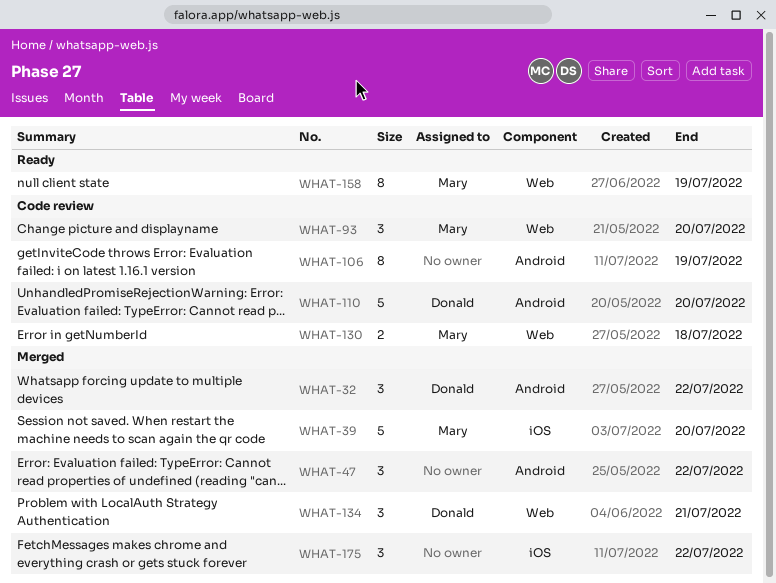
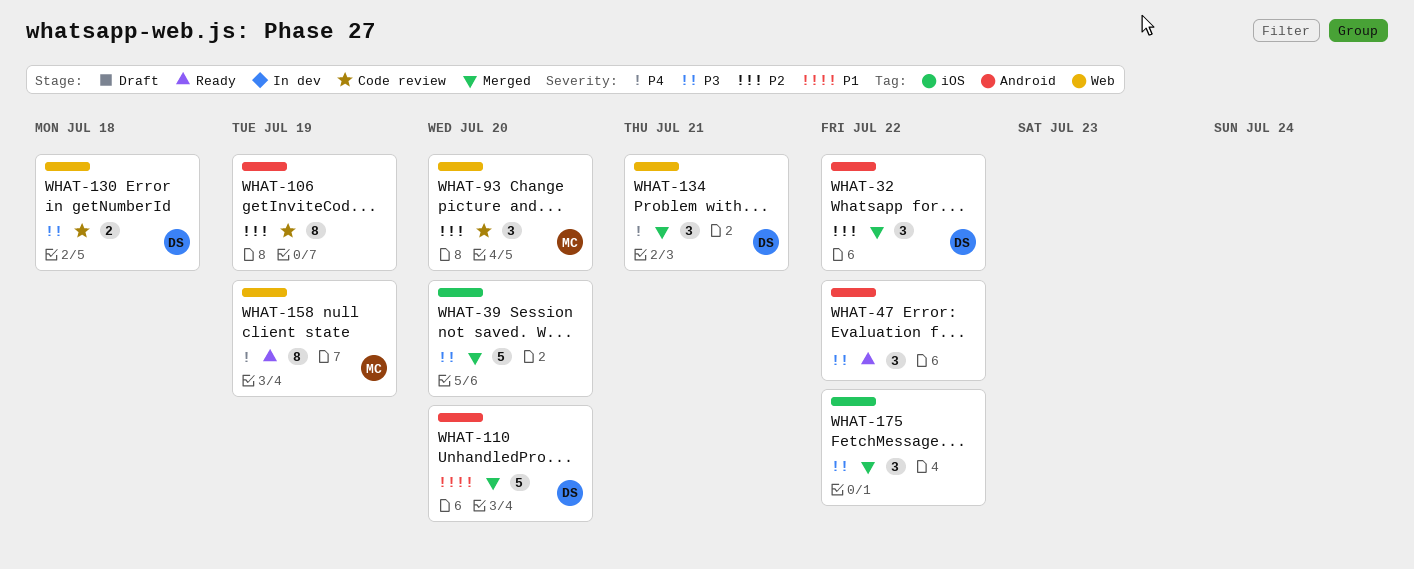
WHAT-39, owner: Mary -> none
WHAT-47, status: Merged -> Ready
WHAT-110, status: Code review -> Merged
WHAT-130, owner: Mary -> Donald

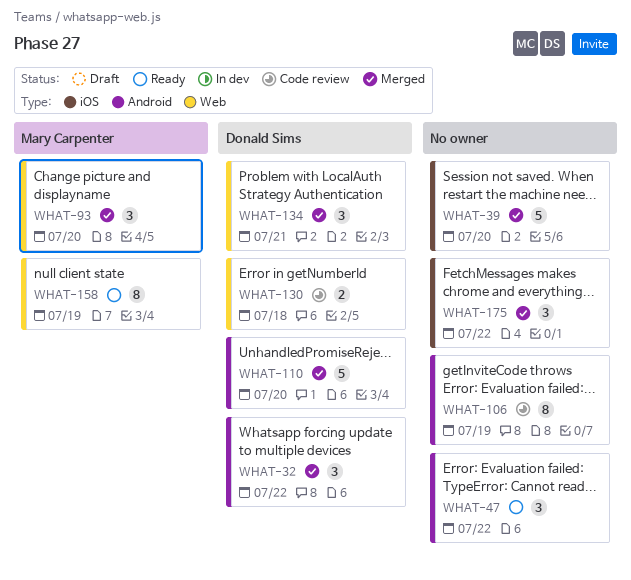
WHAT-93, status: Code review -> Merged

